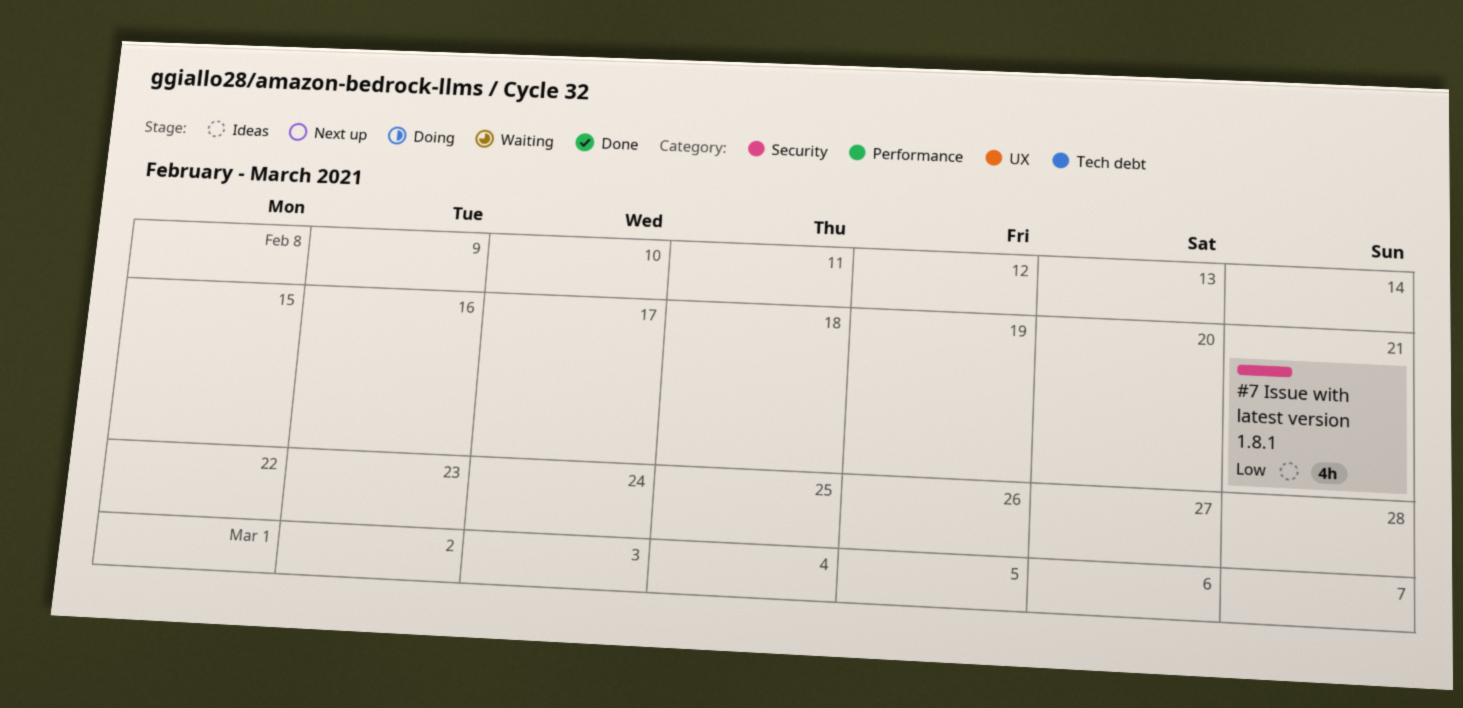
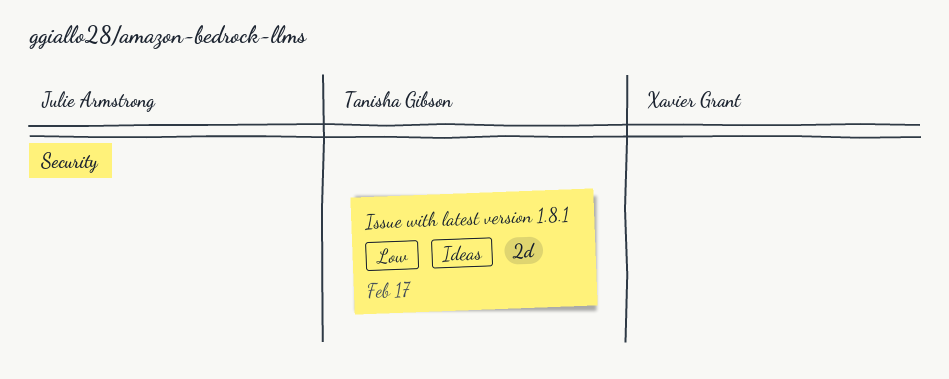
Issue with latest version 1.8.1, estimate: 4h -> 2d
Issue with latest version 1.8.1, due: Feb 21 -> Feb 17

